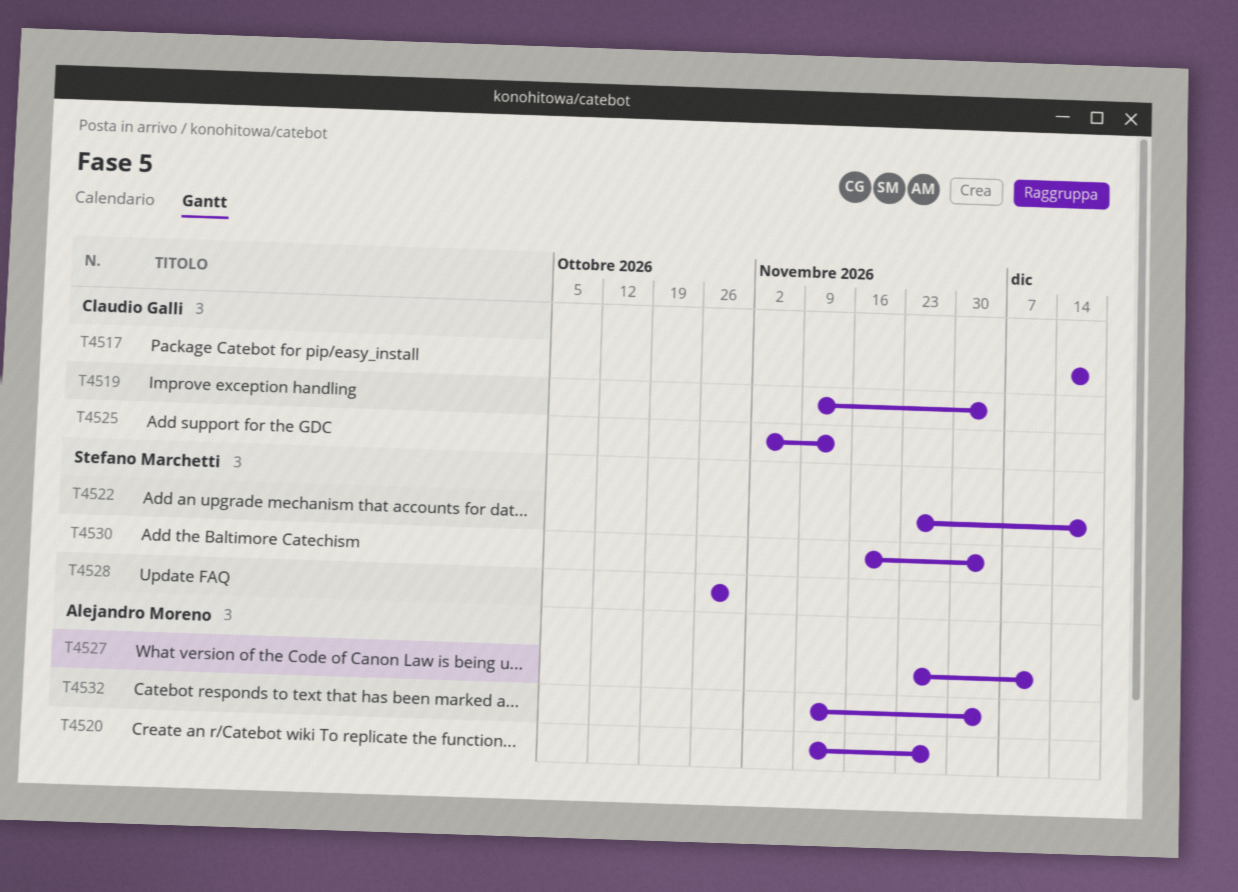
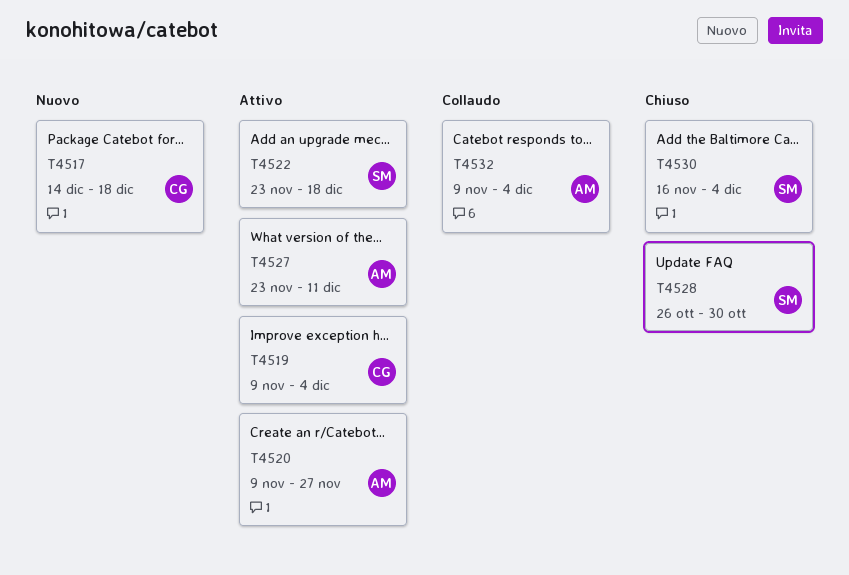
T4525: present -> none

